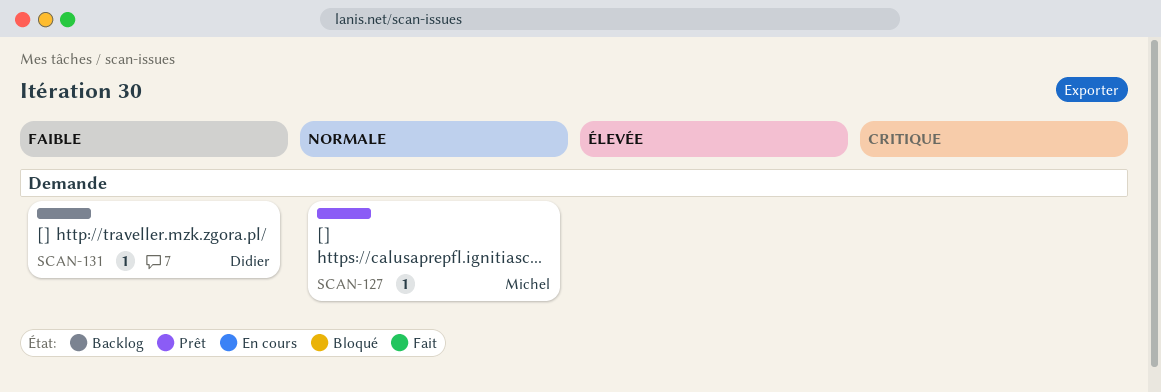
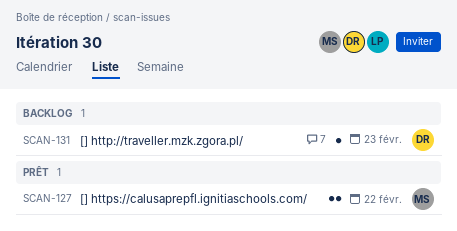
SCAN-127, estimate: 1 -> 2

